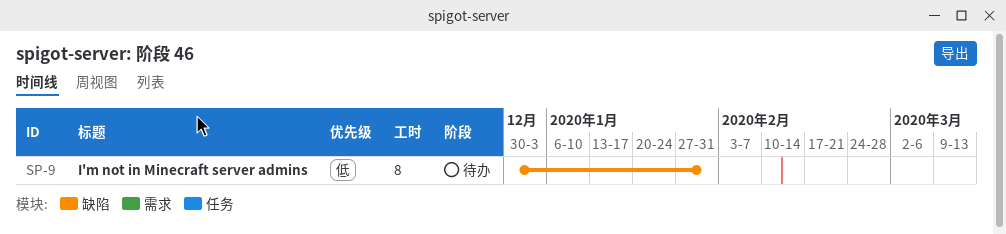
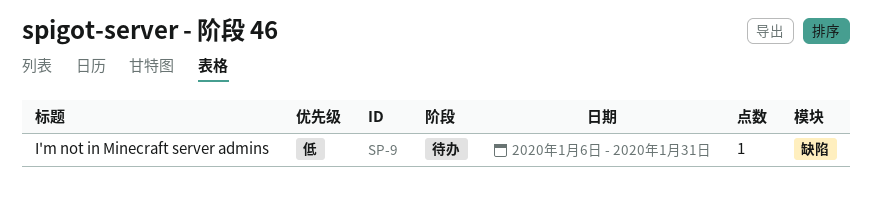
SP-9, estimate: 8 -> 1
SP-9, start: Dec 30 -> Jan 6

